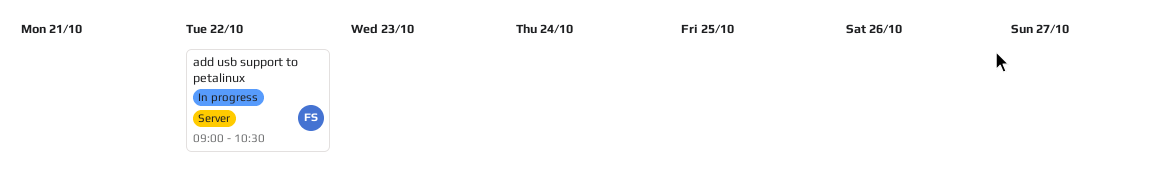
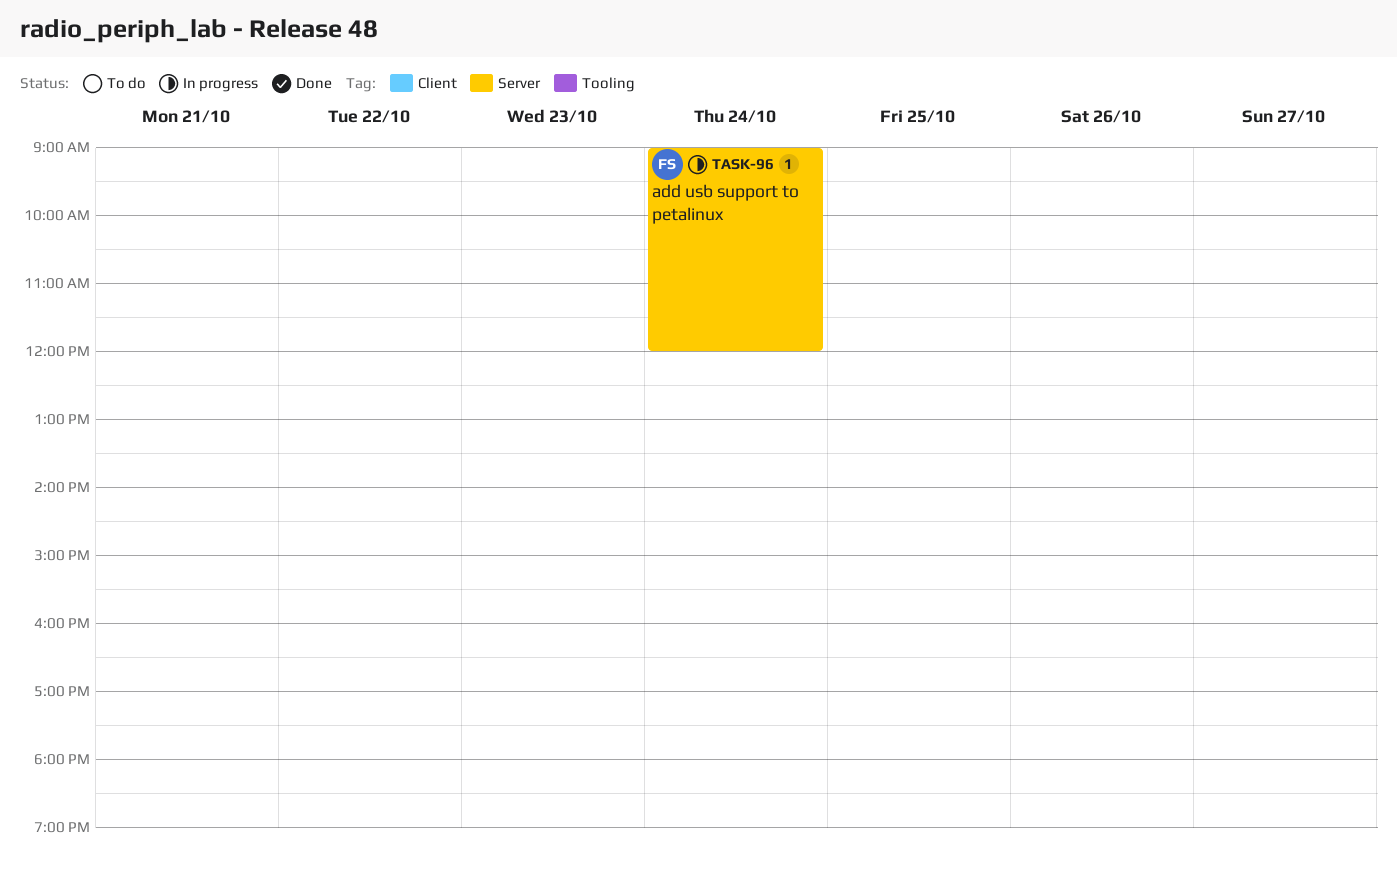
add usb support to petalinux, day: Oct 22 -> Oct 24
add usb support to petalinux, ends: 10:30 -> 12:00

